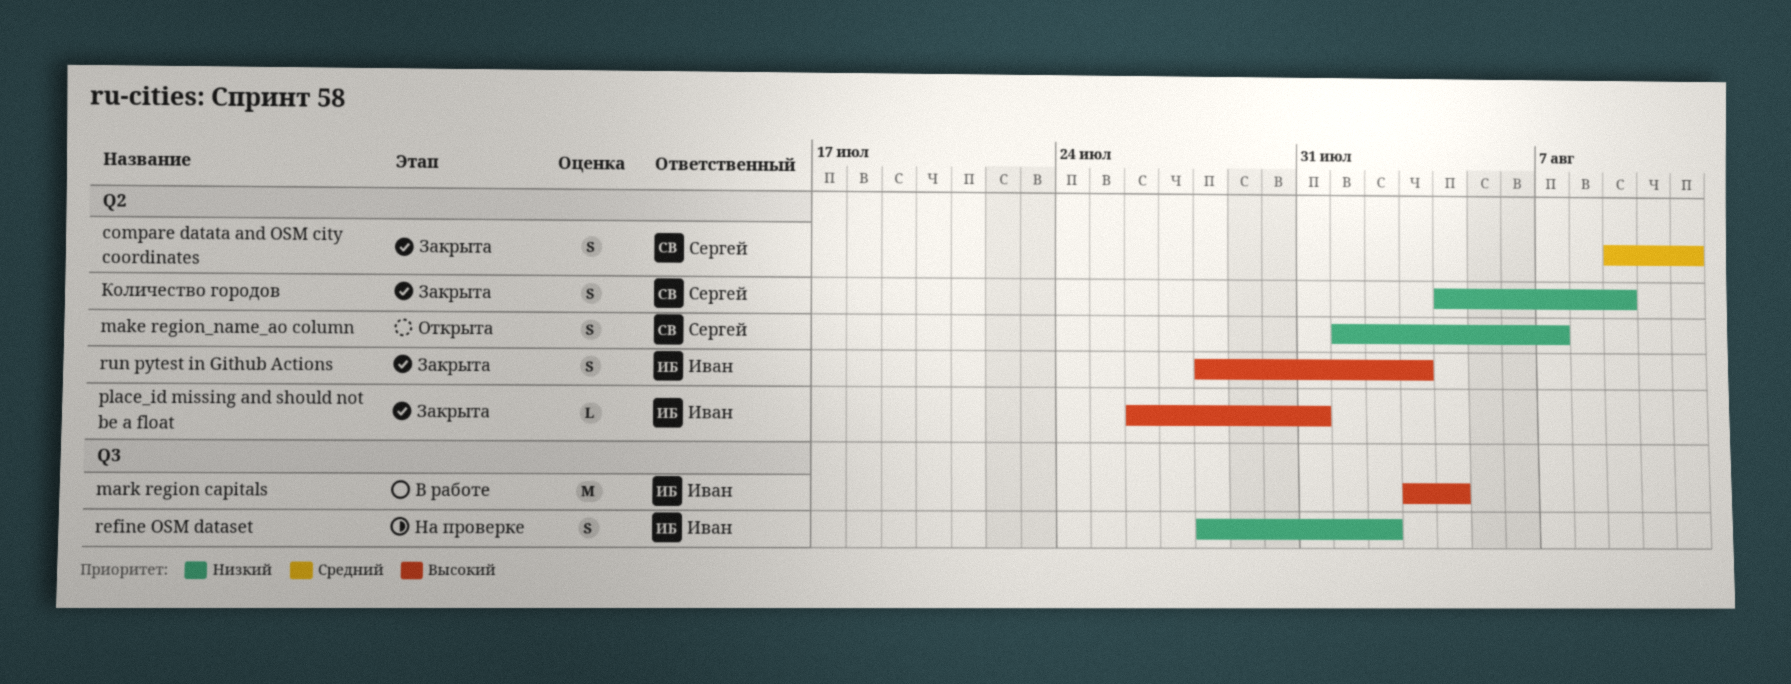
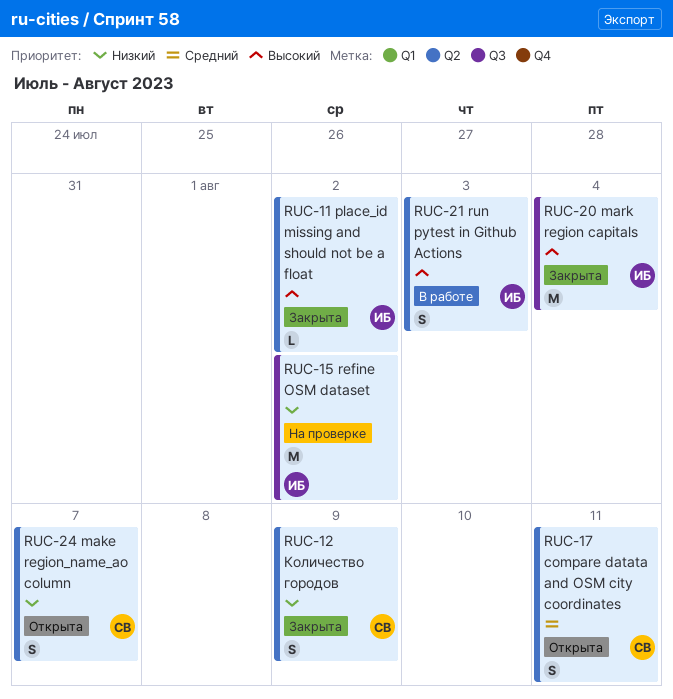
compare datata and OSM city coordinates, status: Закрыта -> Открыта
mark region capitals, status: В работе -> Закрыта
place_id missing and should not be a float, due: Jul 31 -> Aug 2
refine OSM dataset, estimate: S -> M
run pytest in Github Actions, status: Закрыта -> В работе

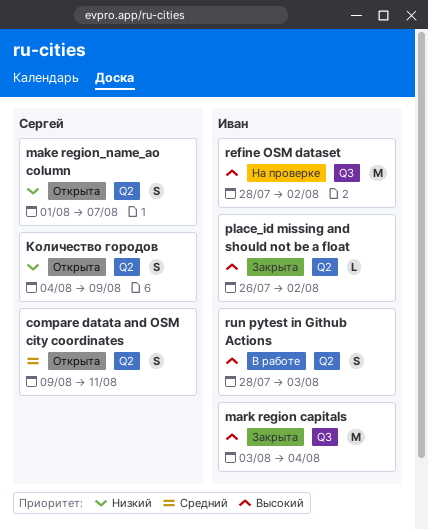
refine OSM dataset, priority: Низкий -> Высокий
Количество городов, status: Закрыта -> Открыта

